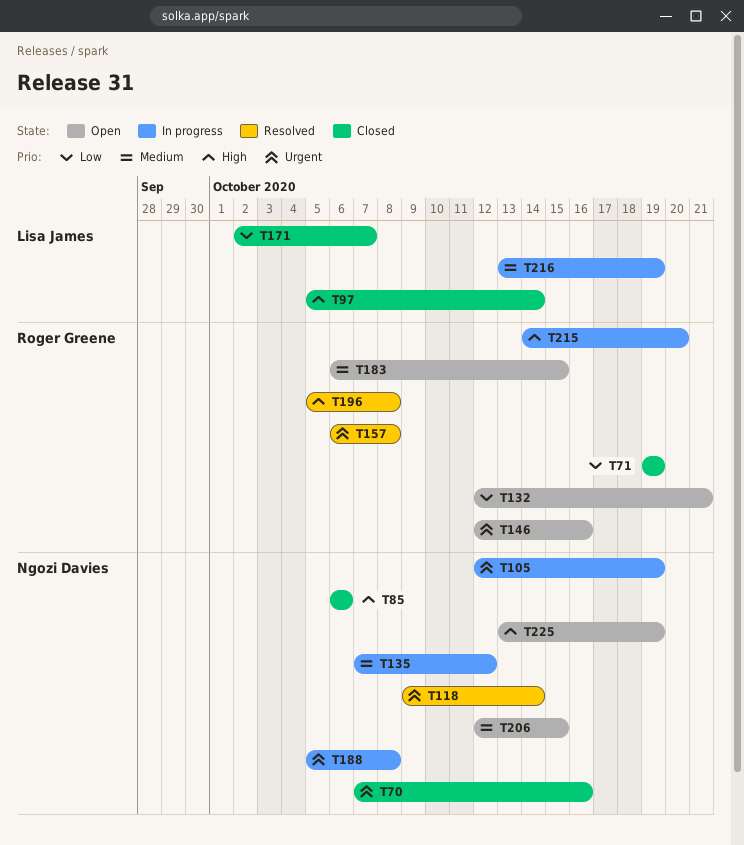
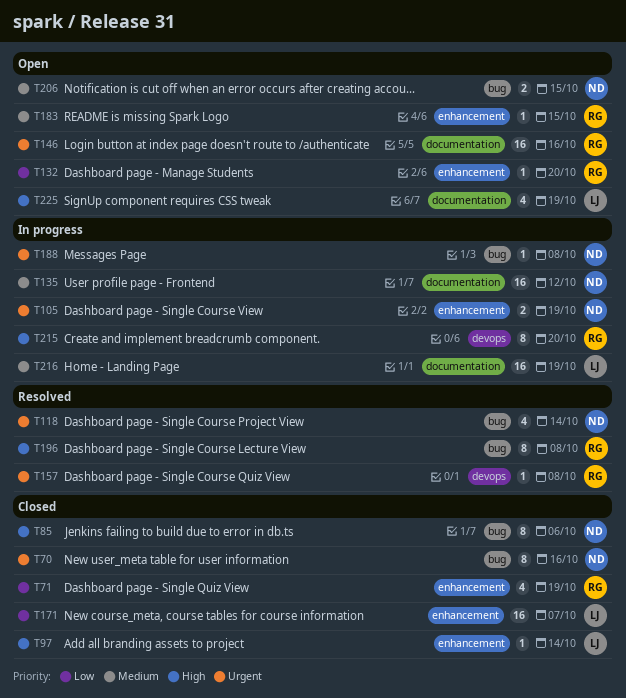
T132, due: Oct 21 -> Oct 20
T225, owner: Ngozi Davies -> Lisa James

